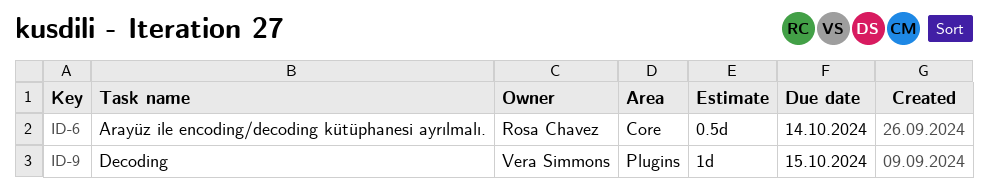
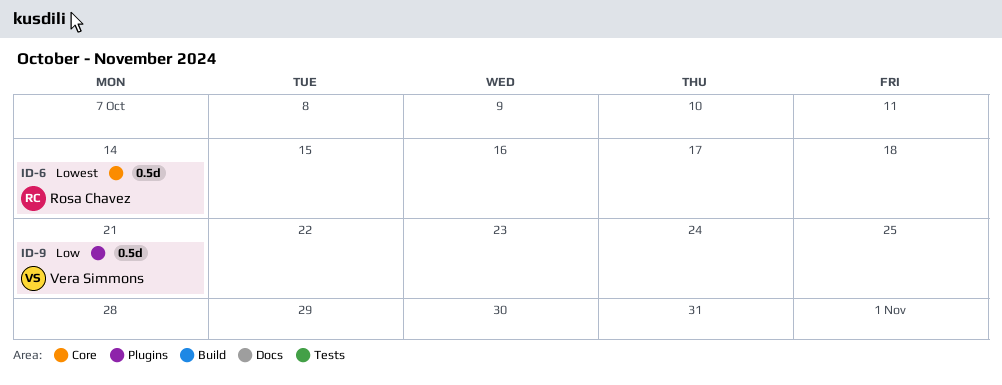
ID-9, estimate: 1d -> 0.5d
ID-9, due: Oct 15 -> Oct 21

